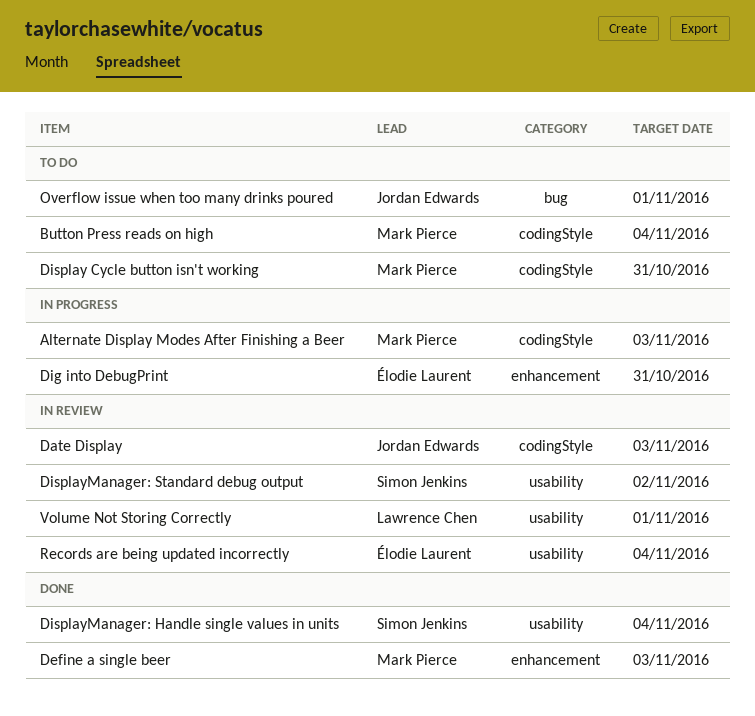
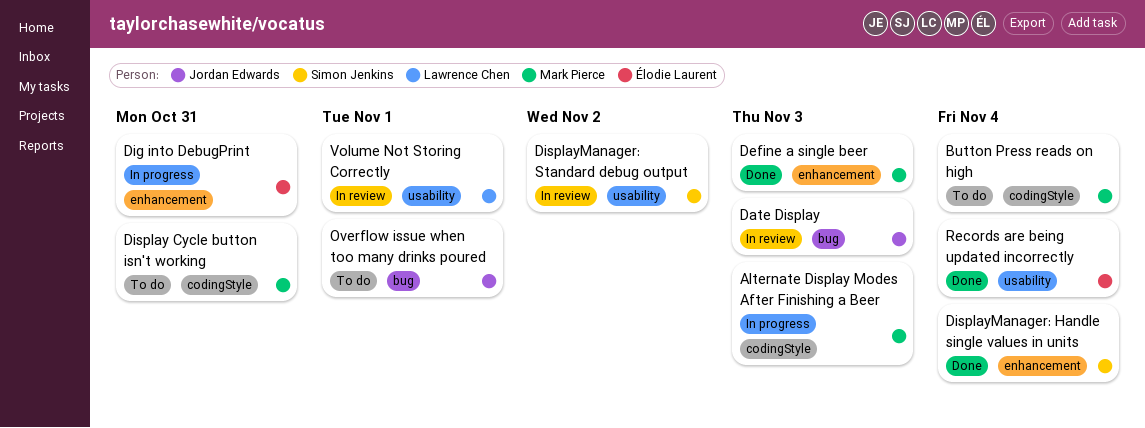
Date Display, label: codingStyle -> bug
DisplayManager: Handle single values in units, label: usability -> enhancement
Records are being updated incorrectly, status: In review -> Done

